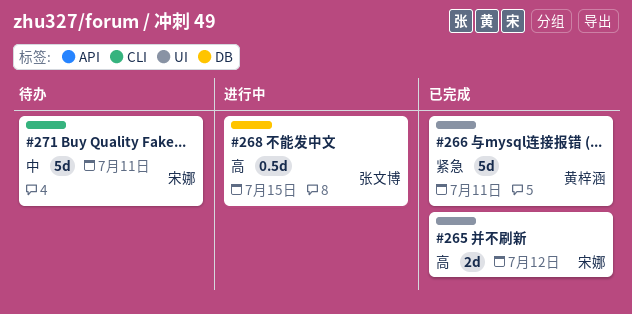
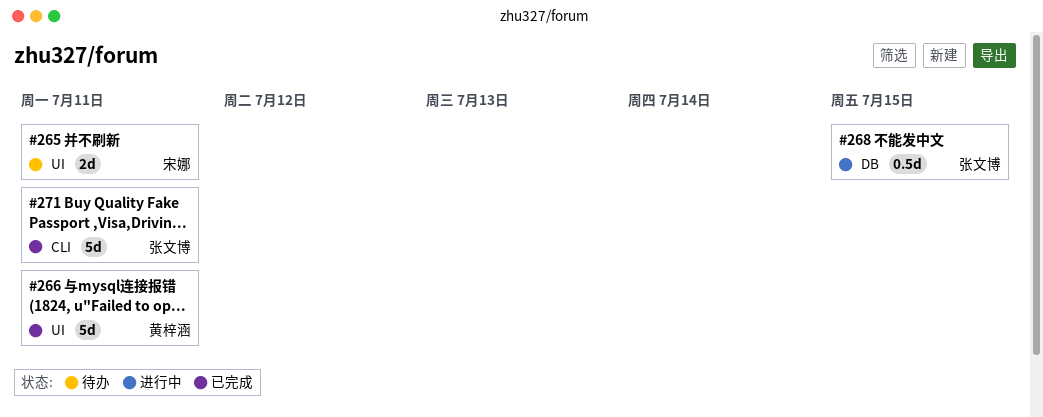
#265, status: 已完成 -> 待办
#265, due: Jul 12 -> Jul 11
#271, status: 待办 -> 已完成
#271, owner: 宋娜 -> 张文博

